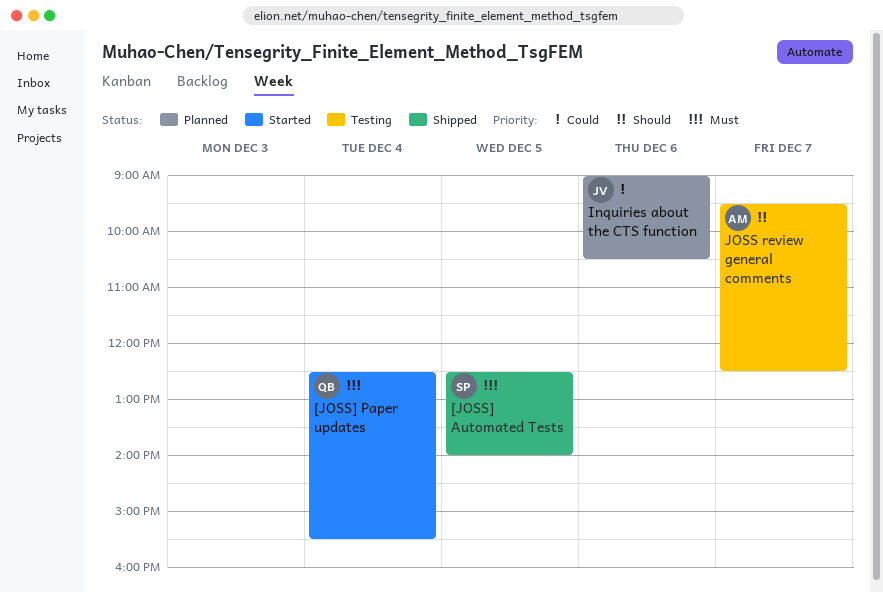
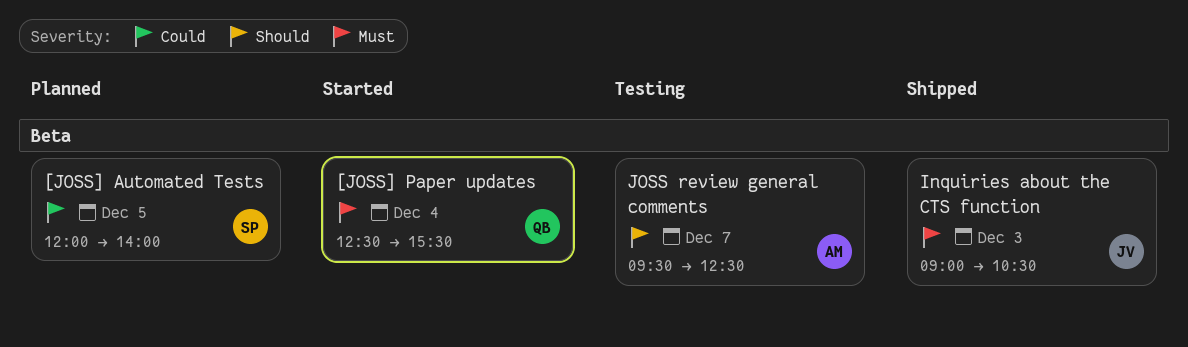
[JOSS] Automated Tests, status: Shipped -> Planned
[JOSS] Automated Tests, priority: Must -> Could
[JOSS] Automated Tests, begins: 12:30 -> 12:00
Inquiries about the CTS function, status: Planned -> Shipped
Inquiries about the CTS function, priority: Could -> Must
Inquiries about the CTS function, day: Dec 6 -> Dec 3

